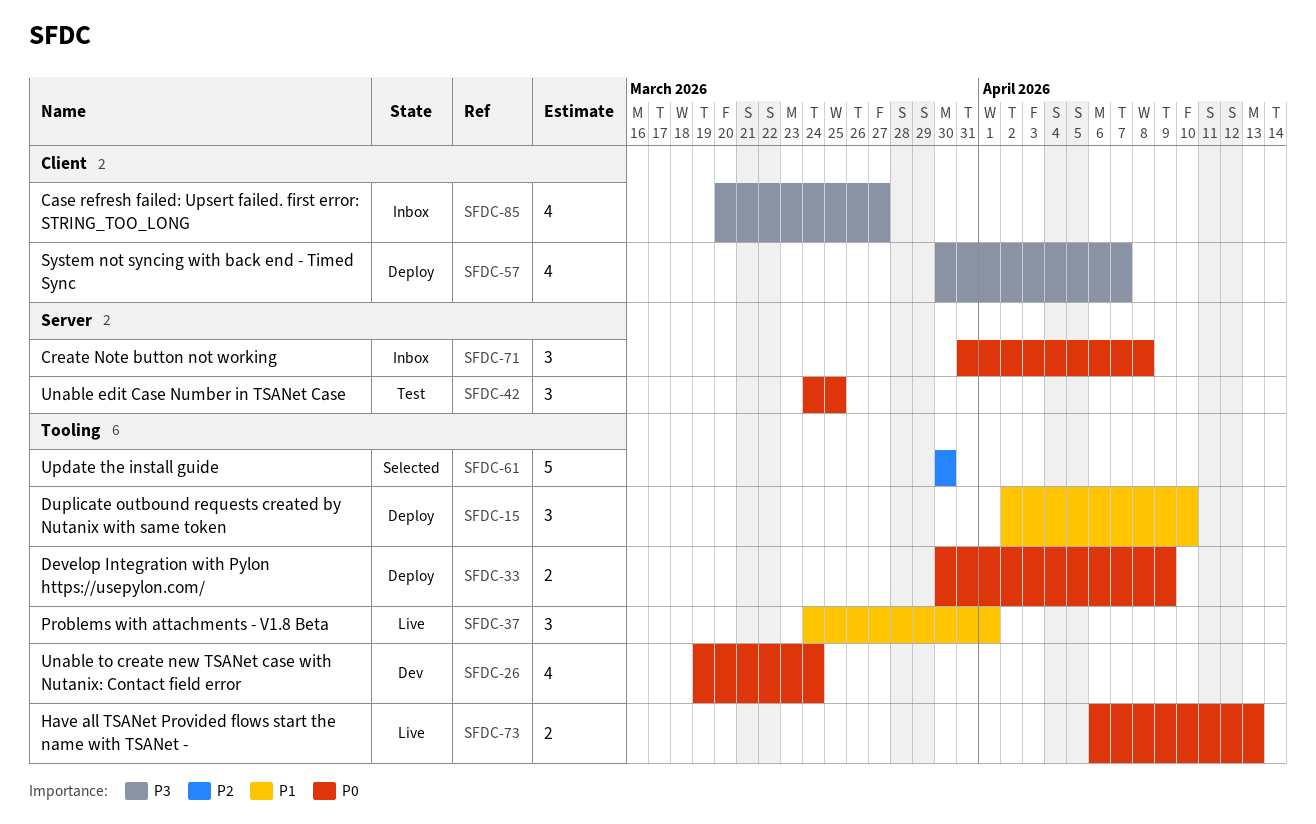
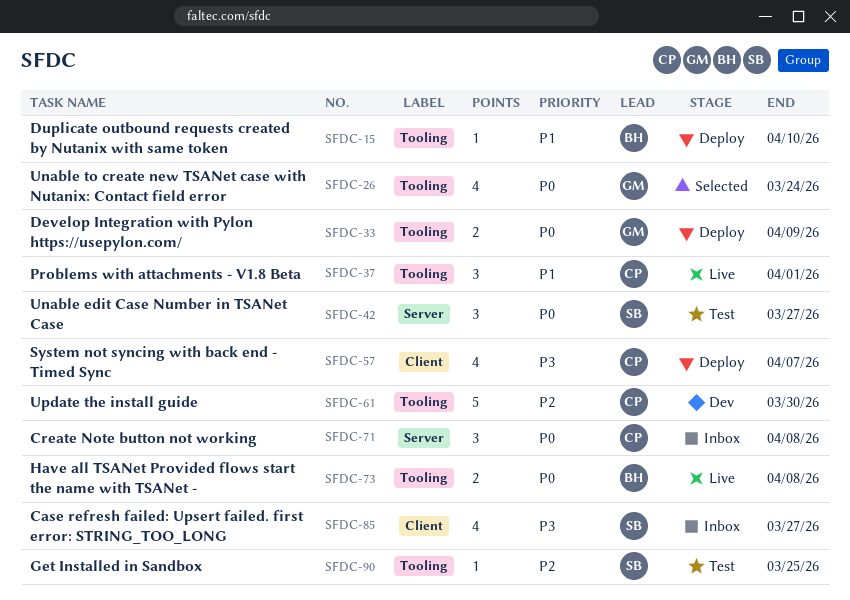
SFDC-15, estimate: 3 -> 1
SFDC-26, status: Dev -> Selected
SFDC-42, due: Mar 25 -> Mar 27
SFDC-61, status: Selected -> Dev
SFDC-73, due: Apr 13 -> Apr 8
SFDC-90: none -> present

